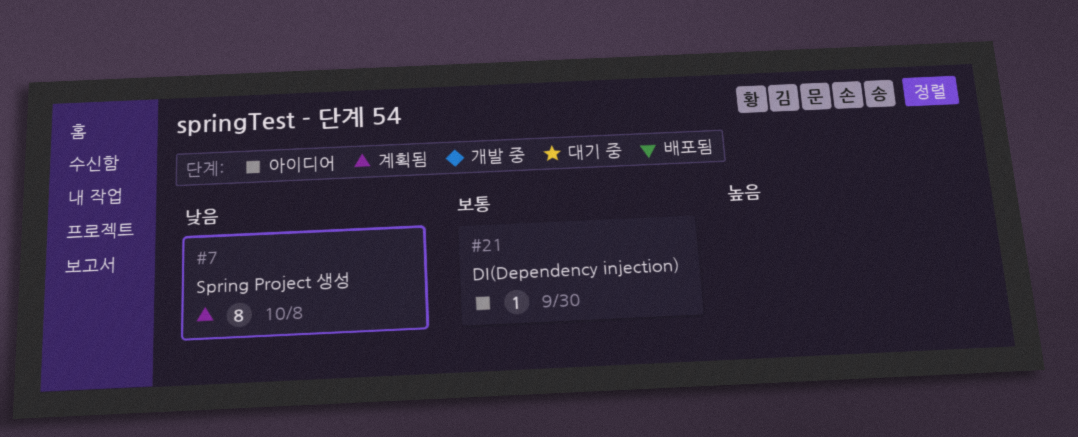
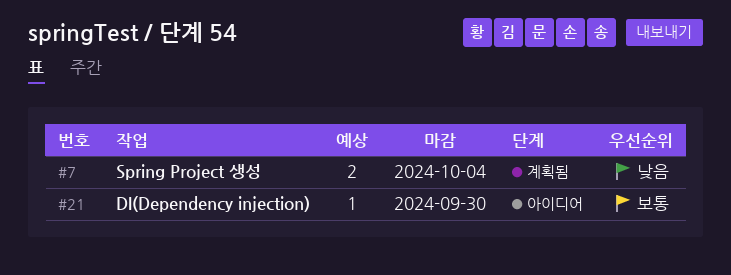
#7, estimate: 8 -> 2
#7, due: Oct 8 -> Oct 4

